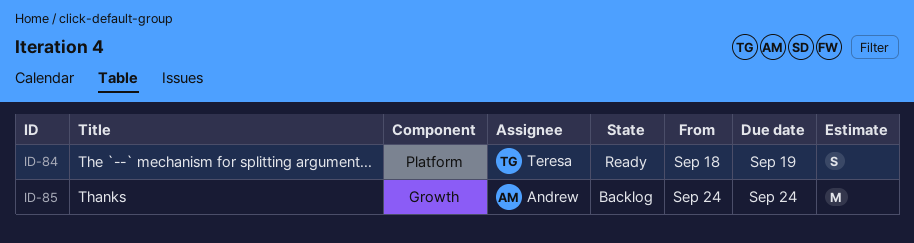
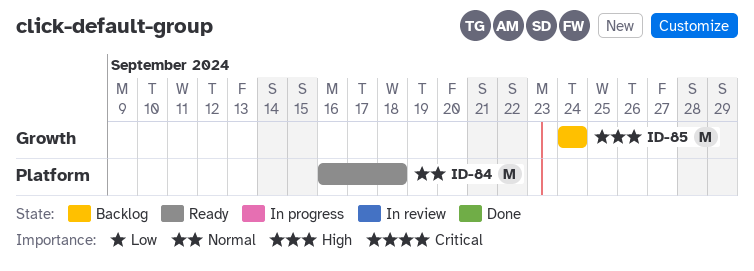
ID-84, estimate: S -> M
ID-84, start: Sep 18 -> Sep 16
ID-84, due: Sep 19 -> Sep 18

